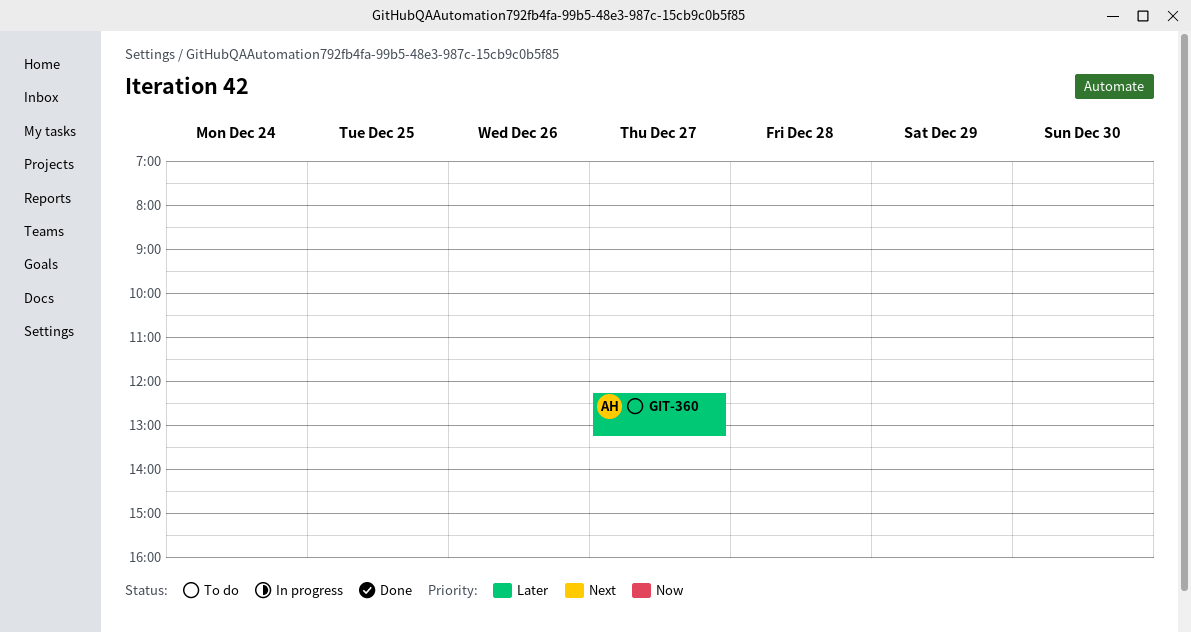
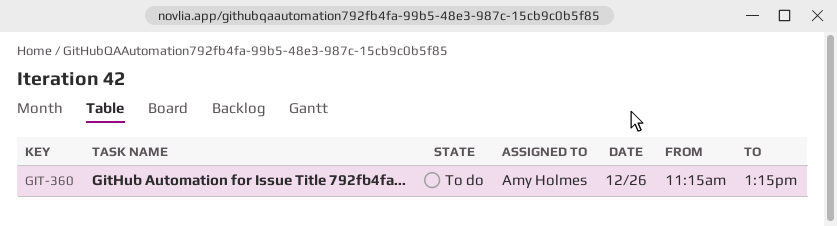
GIT-360, day: Dec 27 -> Dec 26
GIT-360, begins: 12:15 -> 11:15

